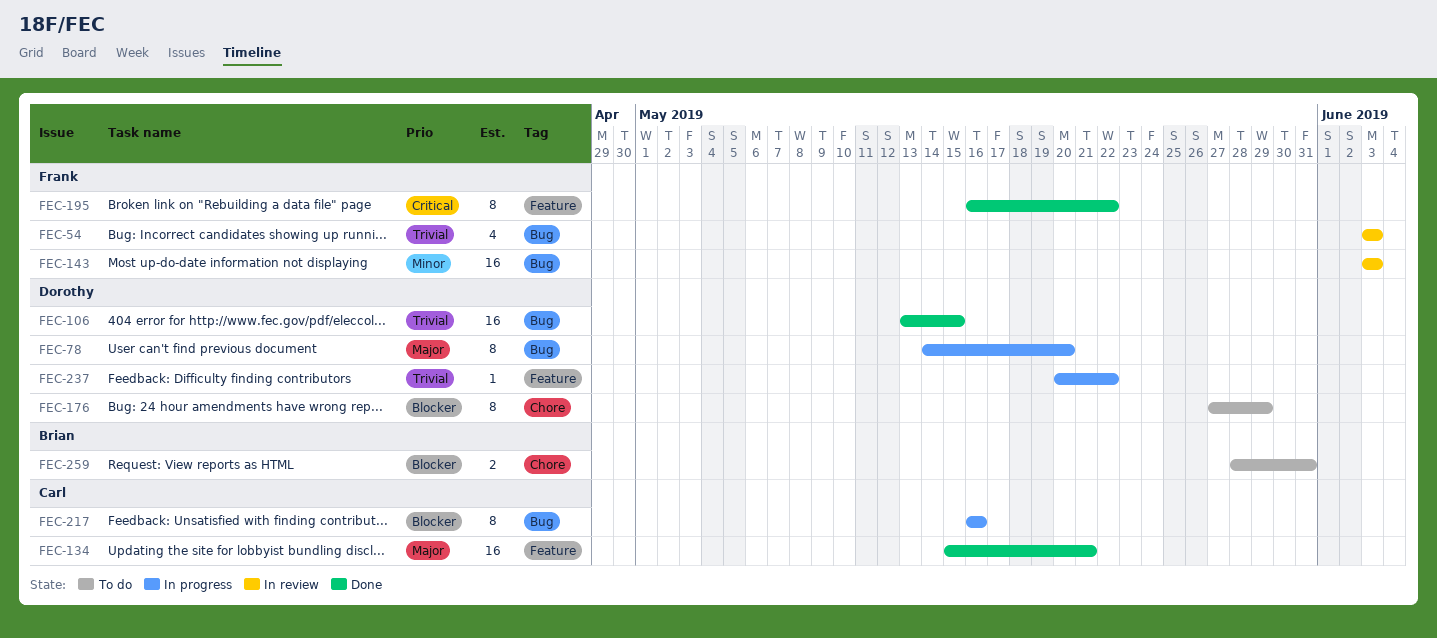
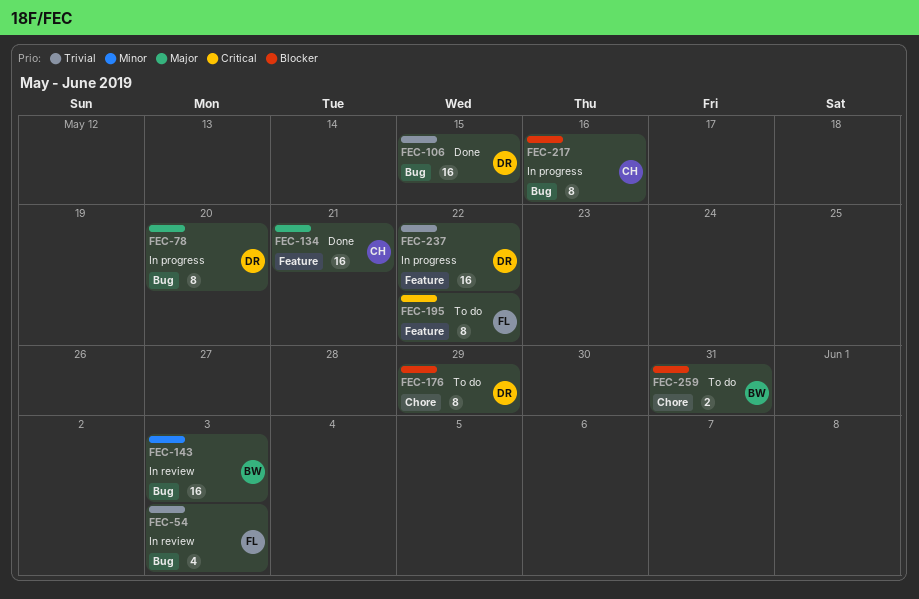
FEC-143, owner: Frank -> Brian
FEC-195, status: Done -> To do
FEC-237, estimate: 1 -> 16

